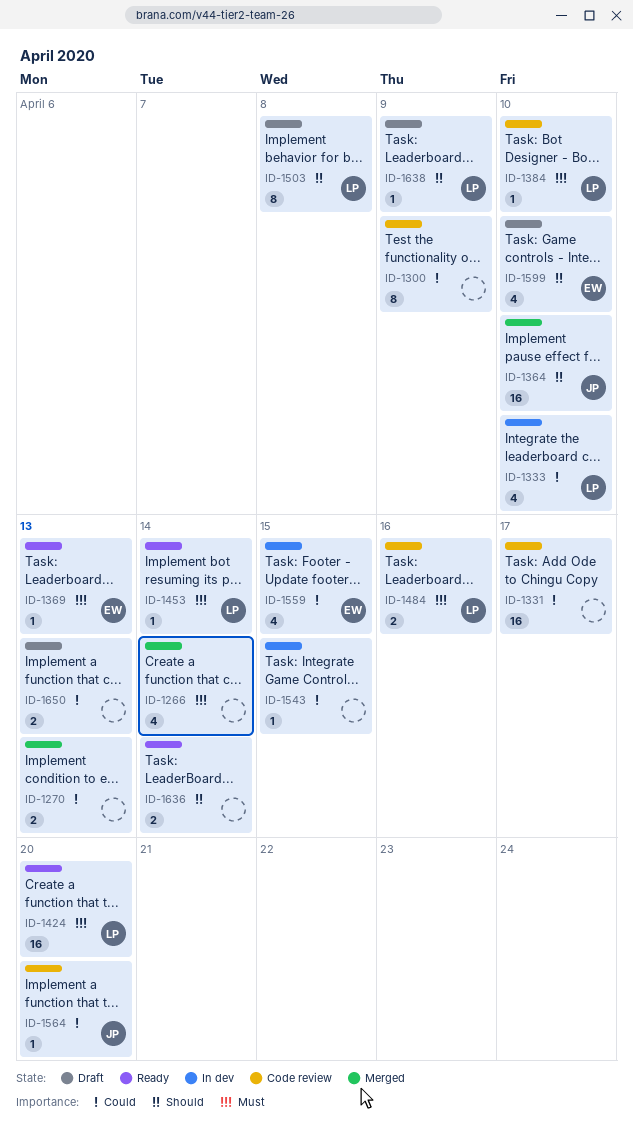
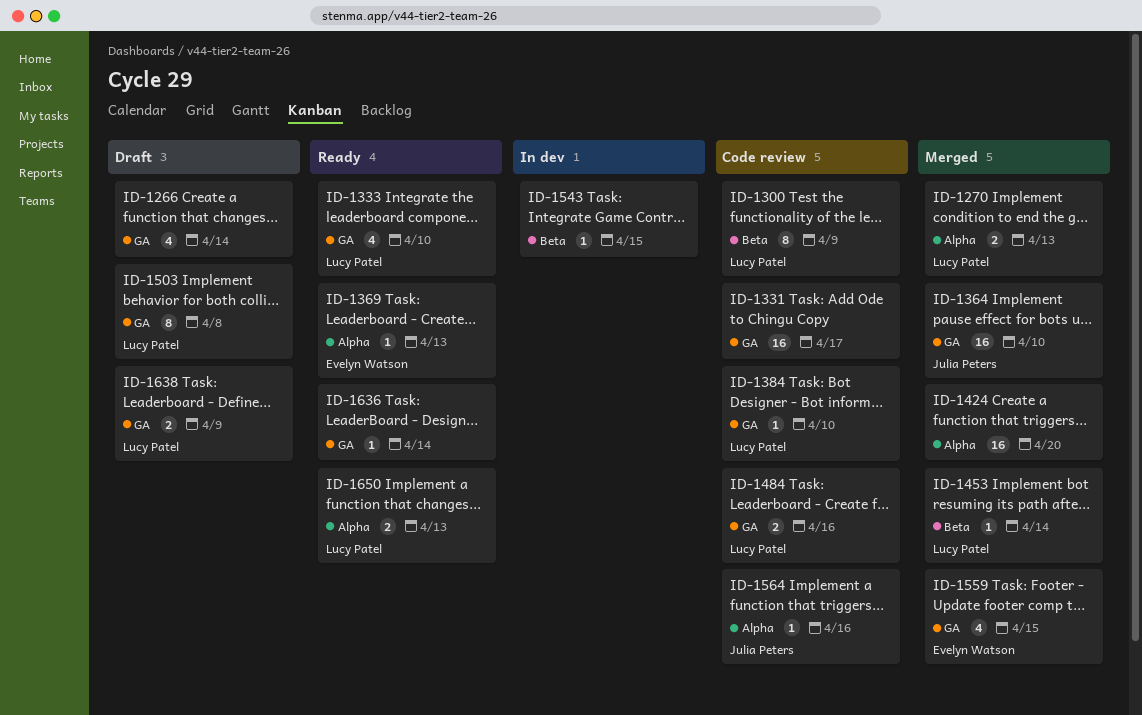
ID-1266, status: Merged -> Draft
ID-1270, owner: none -> Lucy Patel
ID-1300, owner: none -> Lucy Patel
ID-1333, status: In dev -> Ready
ID-1424, status: Ready -> Merged
ID-1424, owner: Lucy Patel -> none
ID-1453, status: Ready -> Merged
ID-1559, status: In dev -> Merged
ID-1564, due: Apr 20 -> Apr 16
ID-1599: present -> none
ID-1636, estimate: 2 -> 1
ID-1638, estimate: 1 -> 2
ID-1650, status: Draft -> Ready
ID-1650, owner: none -> Lucy Patel

